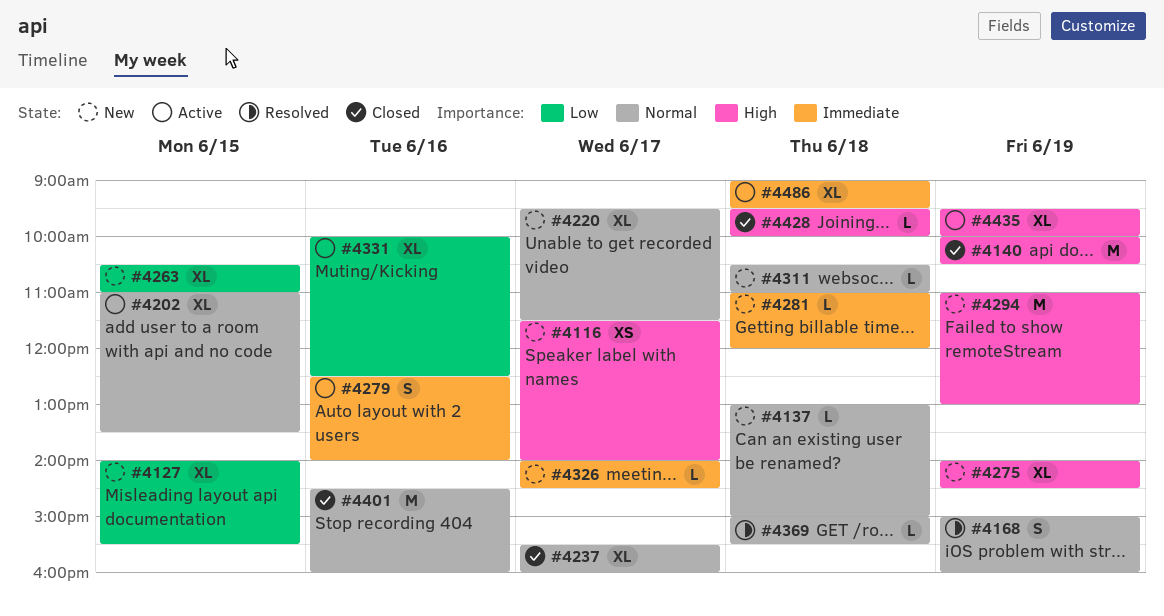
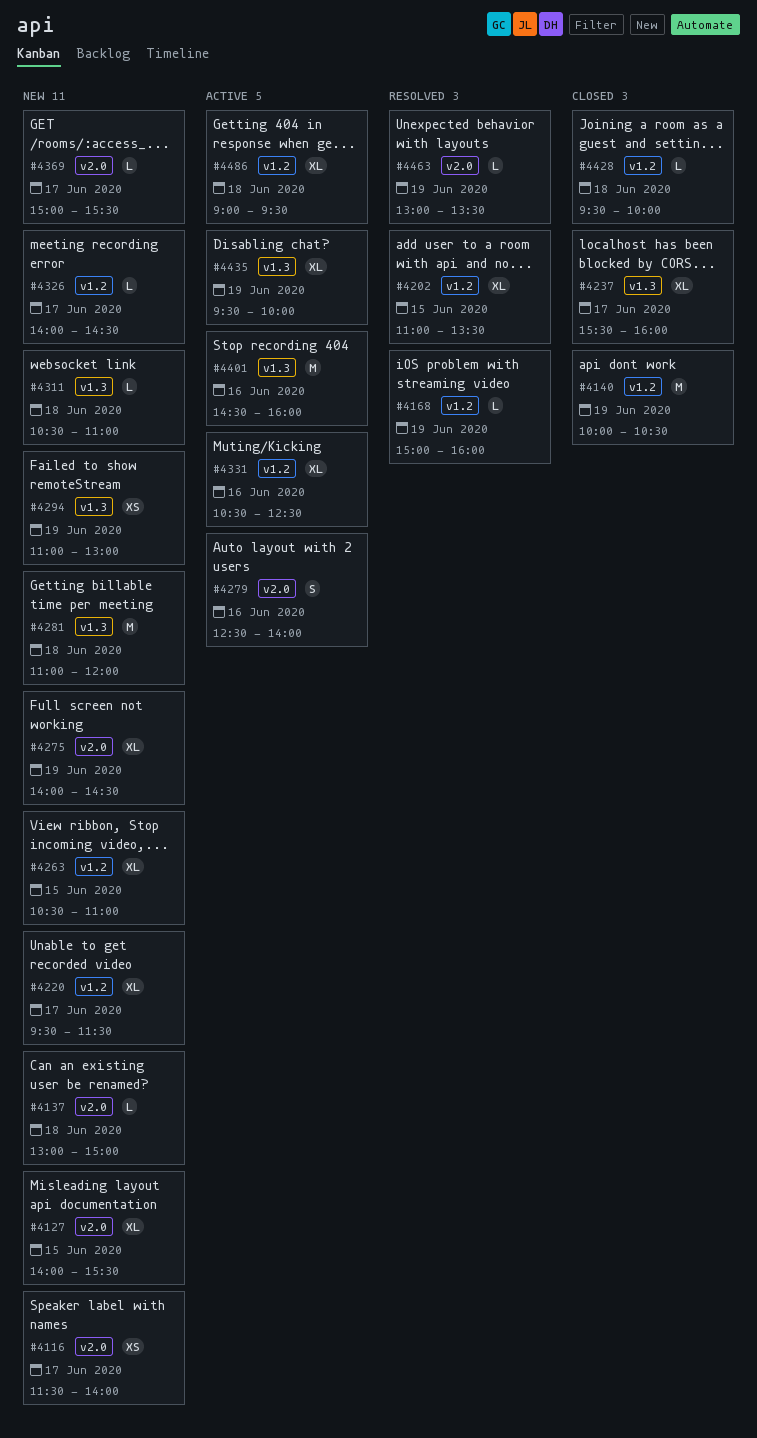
#4168, estimate: S -> L
#4202, status: Active -> Resolved
#4281, estimate: L -> M
#4294, estimate: M -> XS
#4331, begins: 10:00 -> 10:30
#4369, status: Resolved -> New
#4369, day: Jun 18 -> Jun 17
#4401, status: Closed -> Active
#4463: none -> present

